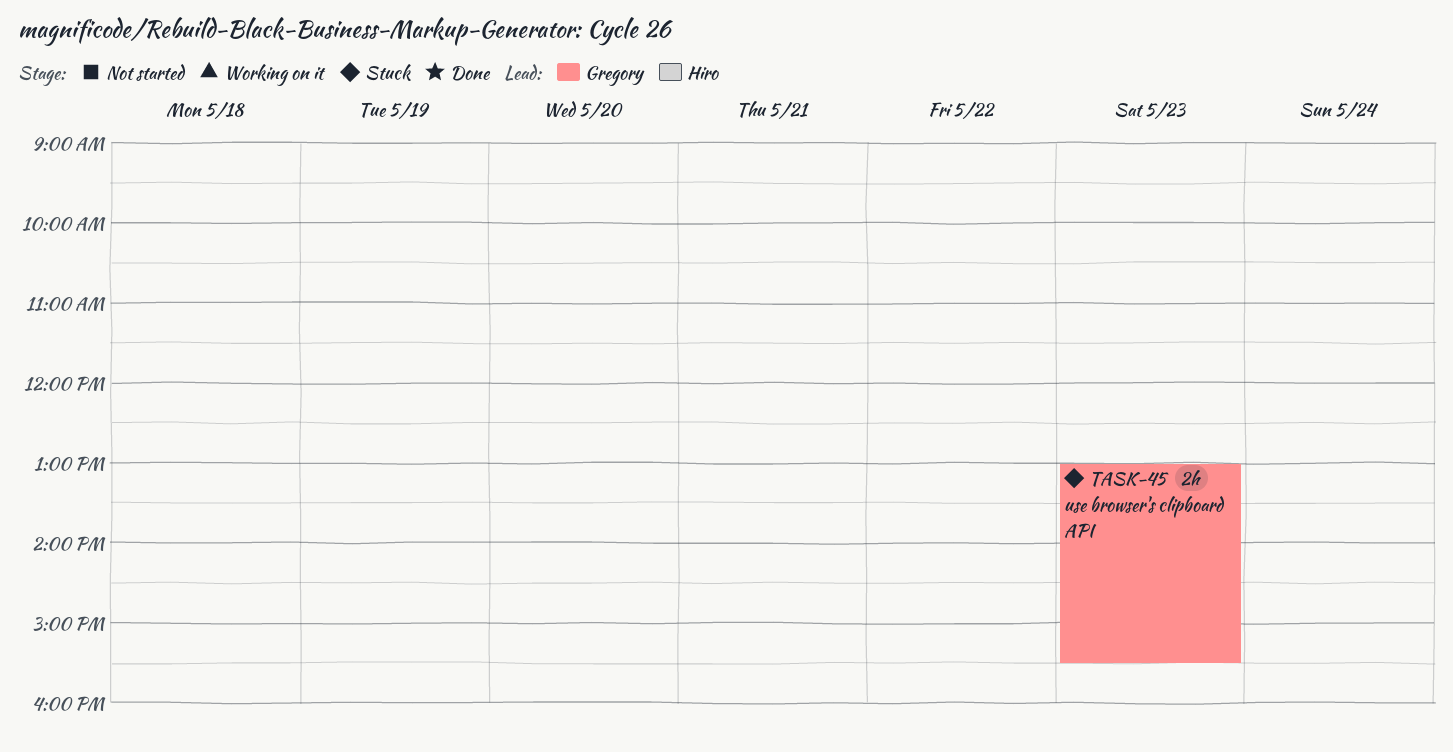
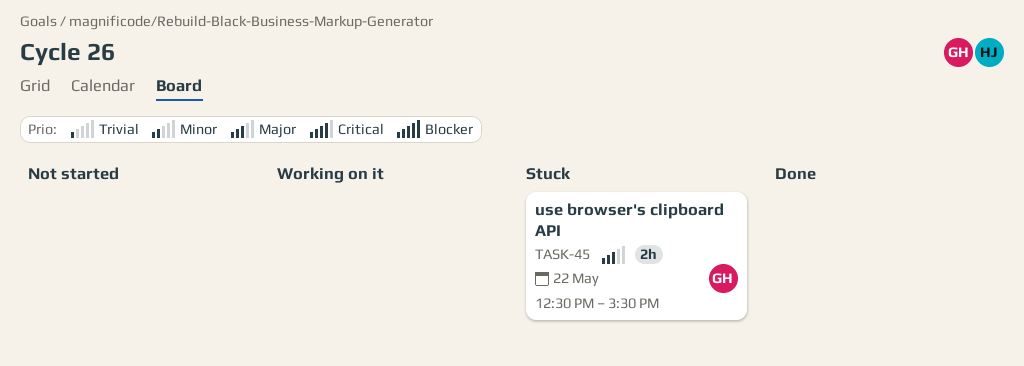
TASK-45, day: May 23 -> May 22
TASK-45, begins: 13:00 -> 12:30

